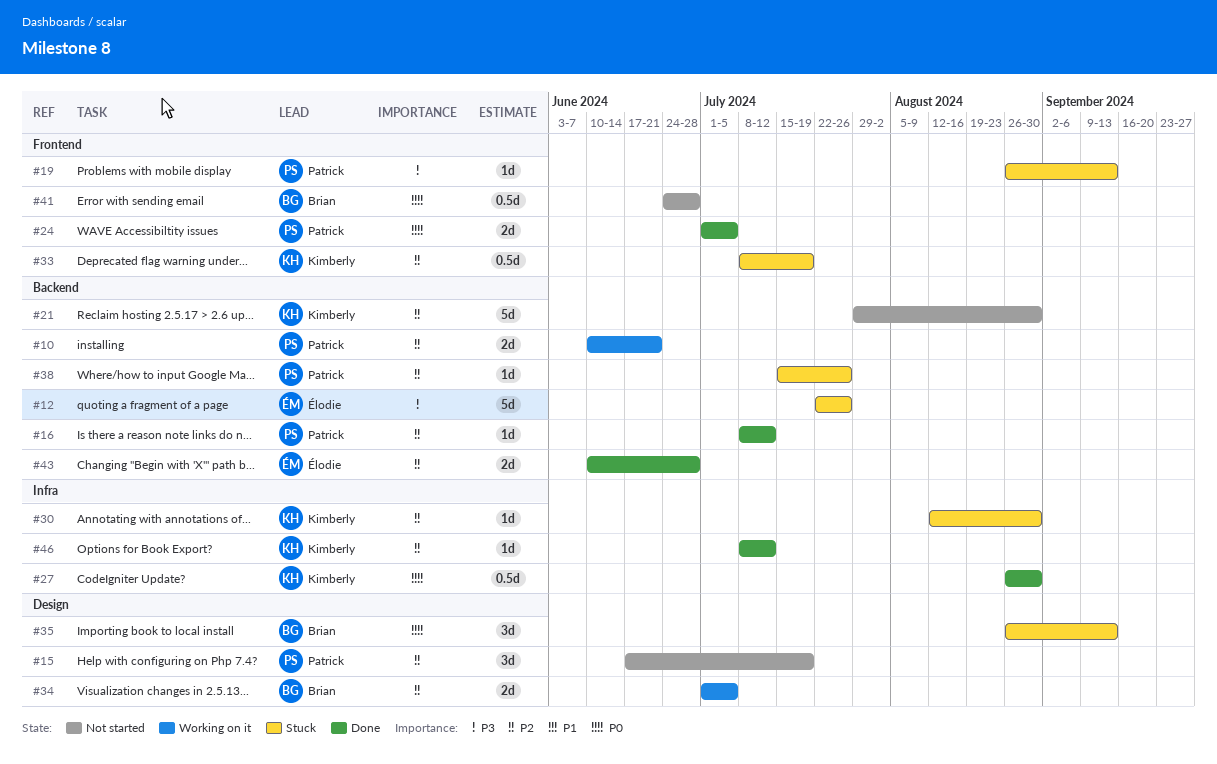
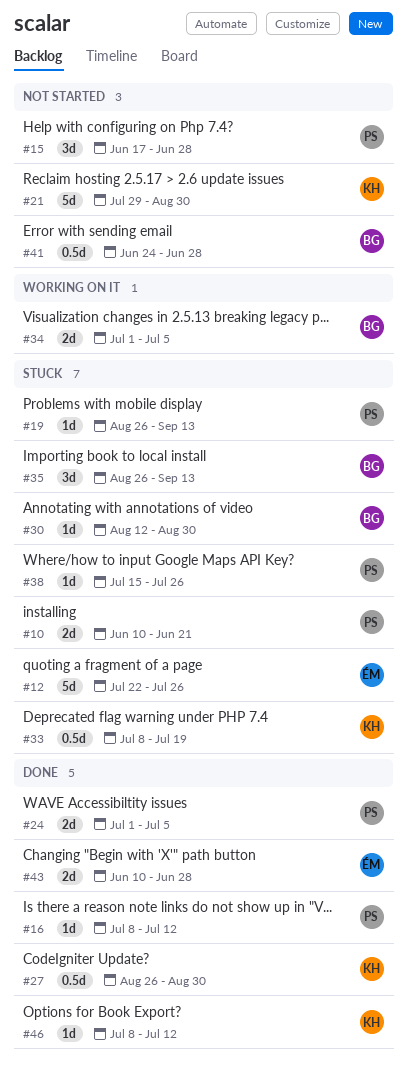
#10, status: Working on it -> Stuck
#15, due: Jul 19 -> Jun 28
#30, owner: Kimberly -> Brian

